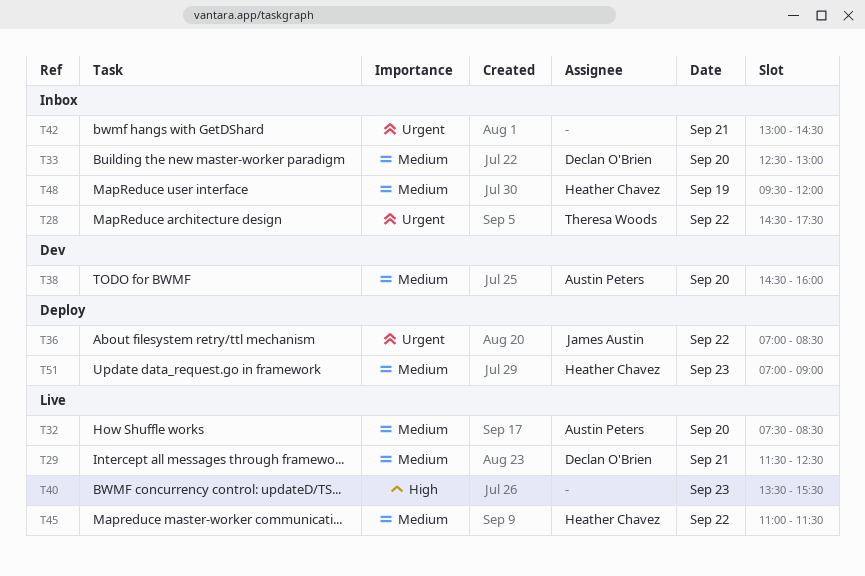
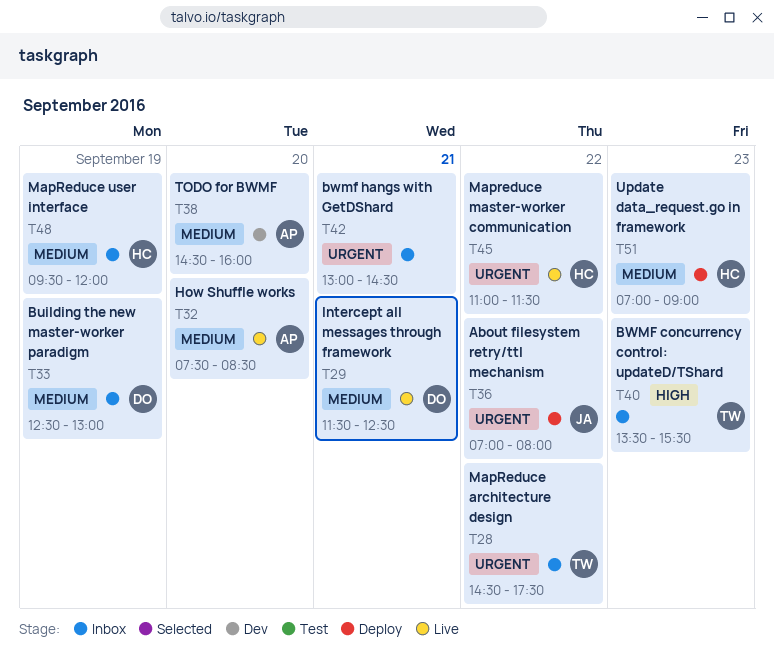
T33, day: Sep 20 -> Sep 19
T36, ends: 08:30 -> 08:00
T40, status: Live -> Inbox
T40, owner: none -> Theresa Woods
T45, priority: Medium -> Urgent

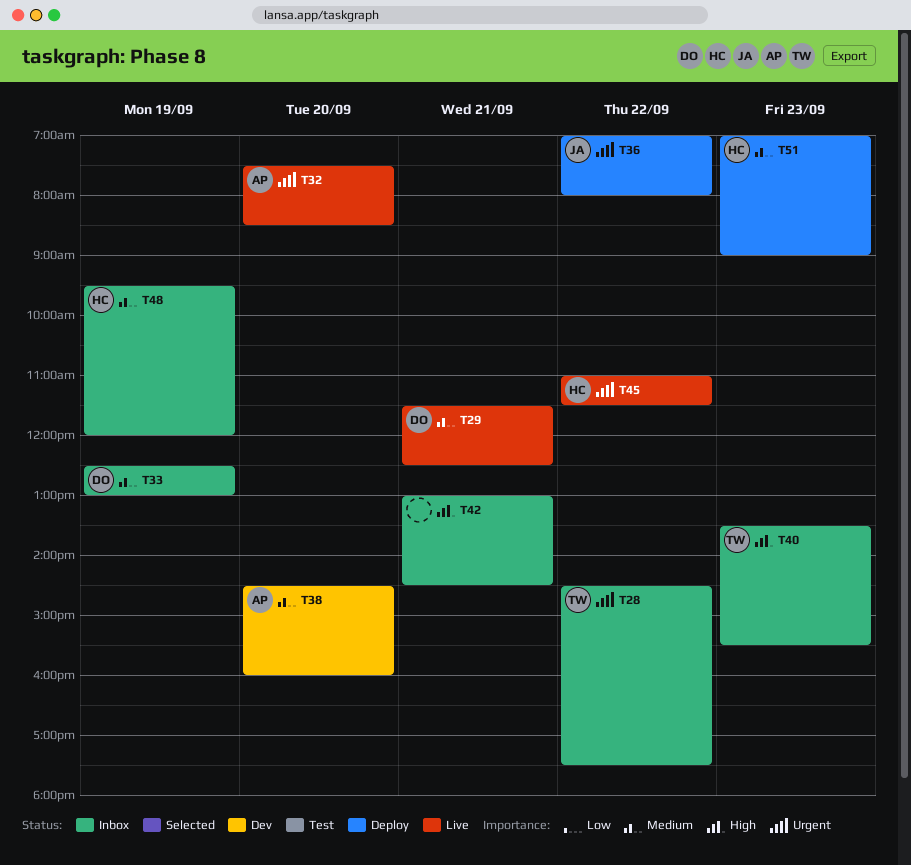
T32, priority: Medium -> Urgent
T42, priority: Urgent -> High

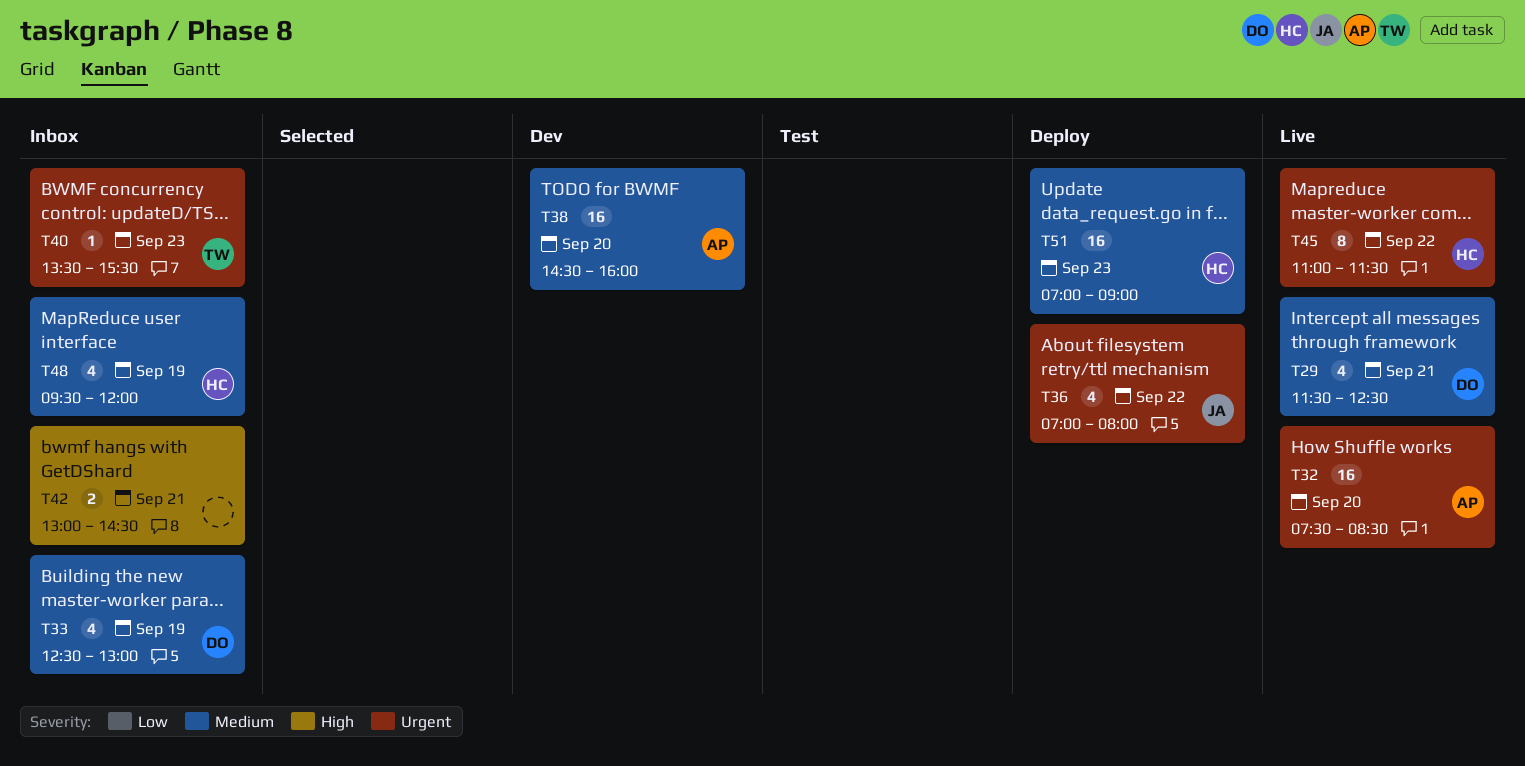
T28: present -> none
T40, priority: High -> Urgent

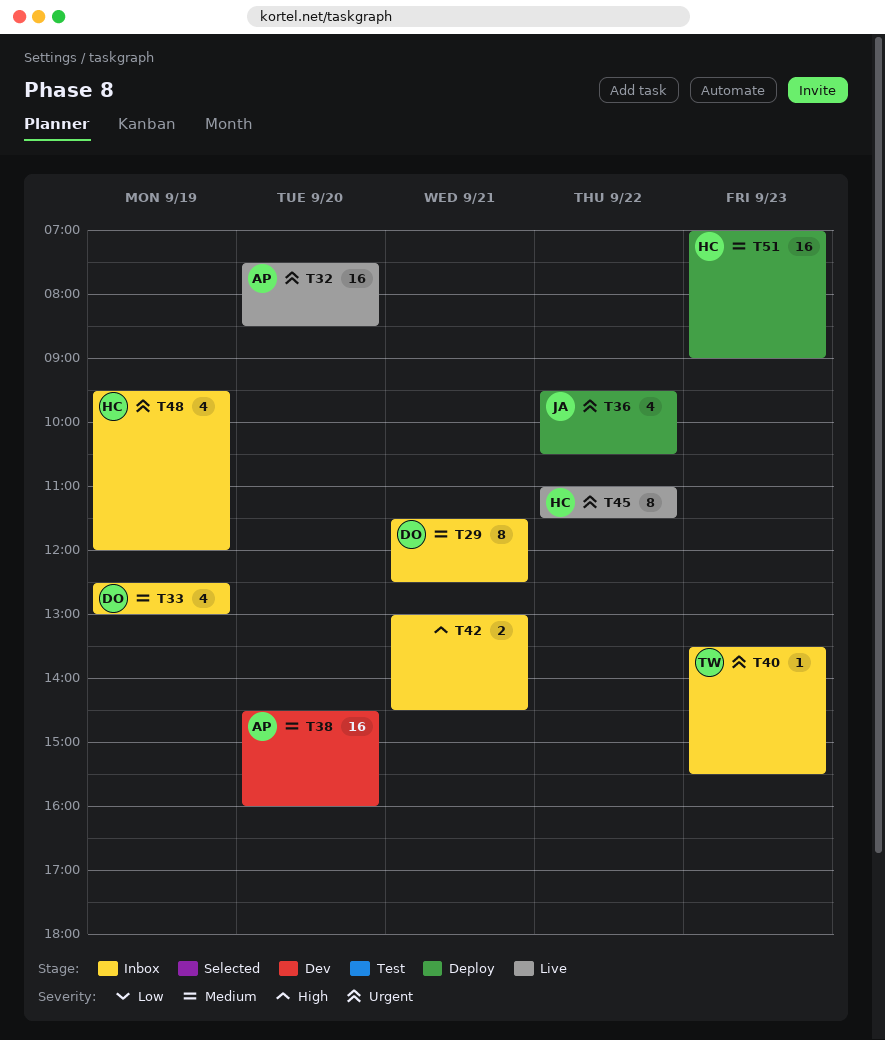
T29, status: Live -> Inbox
T29, estimate: 4 -> 8
T36, begins: 07:00 -> 09:30
T36, ends: 08:00 -> 10:30
T48, priority: Medium -> Urgent

